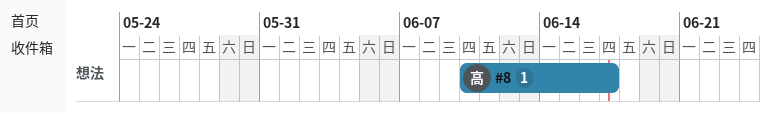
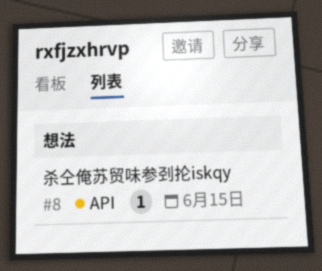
#8, due: Jun 17 -> Jun 15

